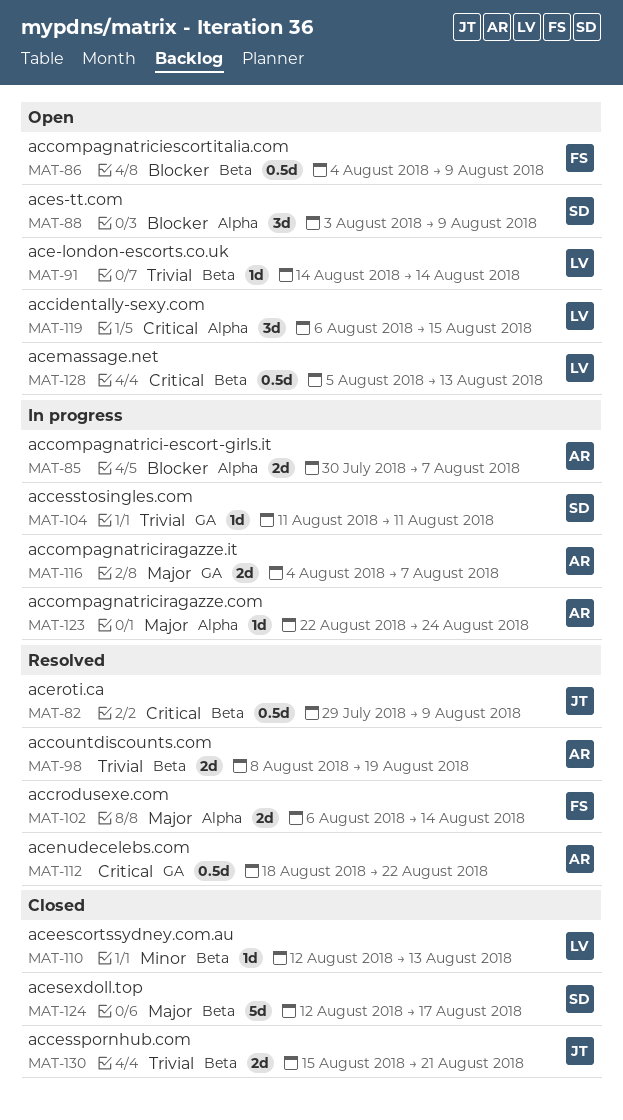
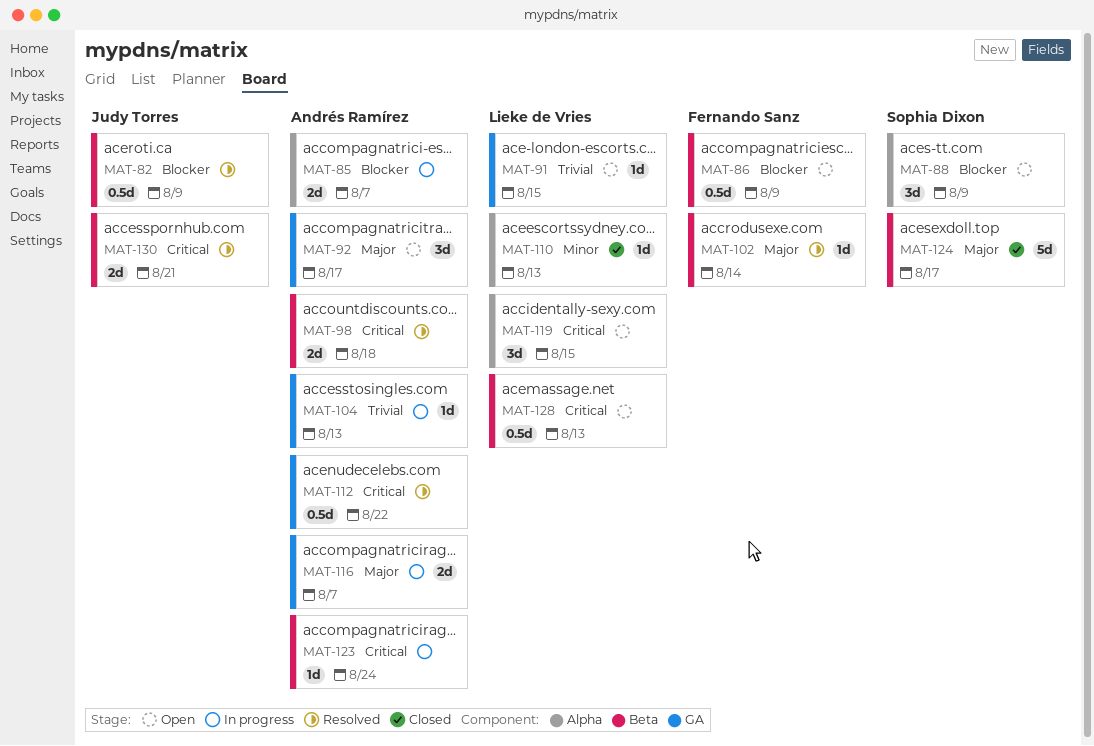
MAT-82, priority: Critical -> Blocker
MAT-91, label: Beta -> GA
MAT-91, due: Aug 14 -> Aug 15
MAT-92: none -> present
MAT-98, priority: Trivial -> Critical
MAT-98, due: Aug 19 -> Aug 18
MAT-102, label: Alpha -> Beta
MAT-102, estimate: 2d -> 1d
MAT-104, owner: Sophia Dixon -> Andrés Ramírez
MAT-104, due: Aug 11 -> Aug 13
MAT-110, label: Beta -> Alpha
MAT-123, priority: Major -> Critical
MAT-123, label: Alpha -> Beta
MAT-130, status: Closed -> Resolved
MAT-130, priority: Trivial -> Critical

